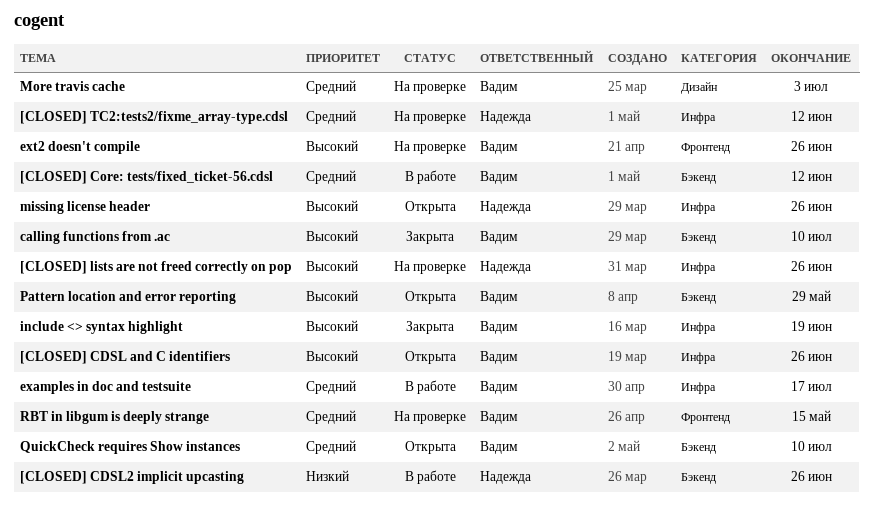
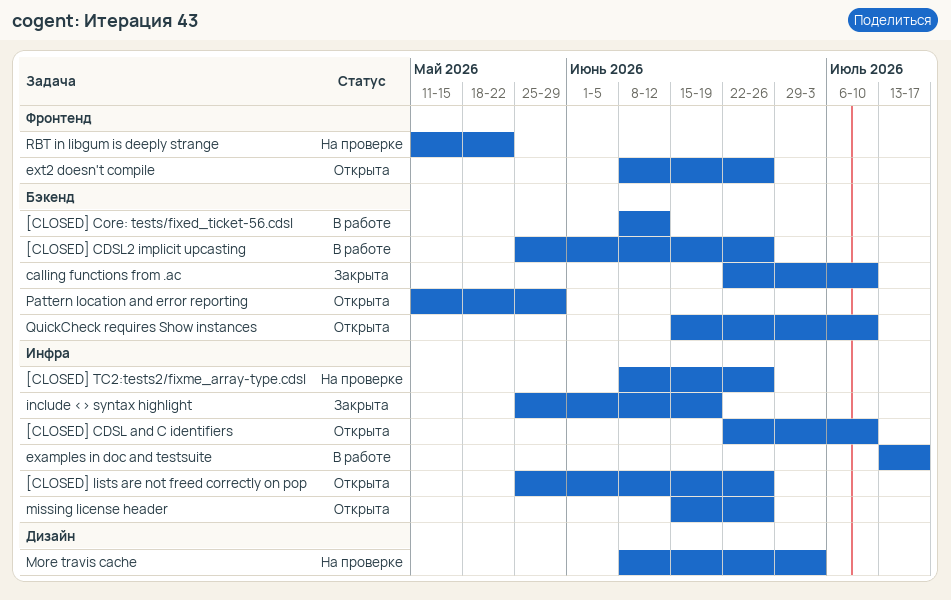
[CLOSED] CDSL and C identifiers, due: Jun 26 -> Jul 10
[CLOSED] lists are not freed correctly on pop, status: На проверке -> Открыта
[CLOSED] TC2:tests2/fixme_array-type.cdsl, due: Jun 12 -> Jun 26
ext2 doesn't compile, status: На проверке -> Открыта
RBT in libgum is deeply strange, due: May 15 -> May 22

